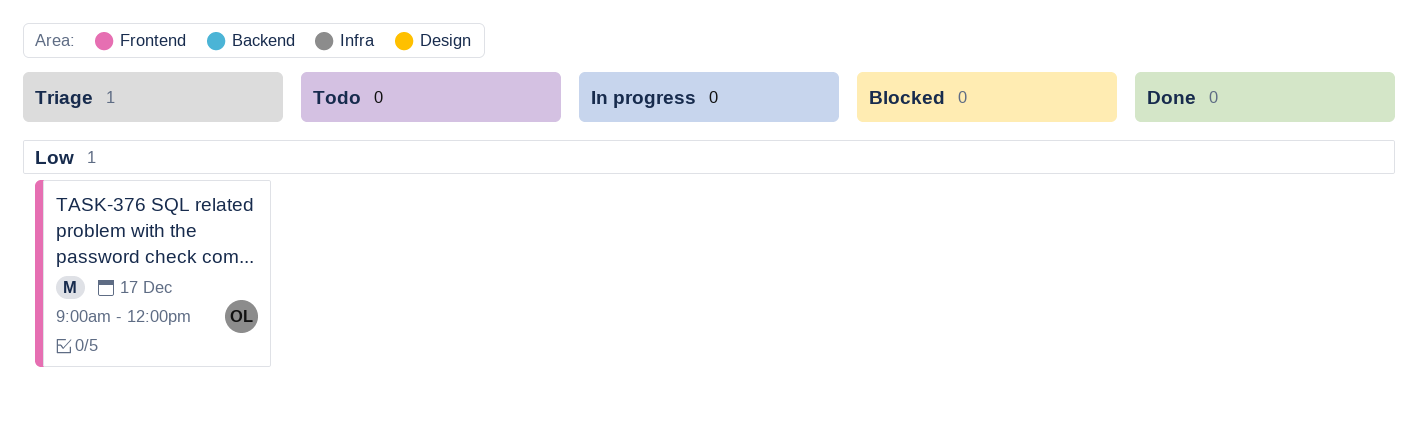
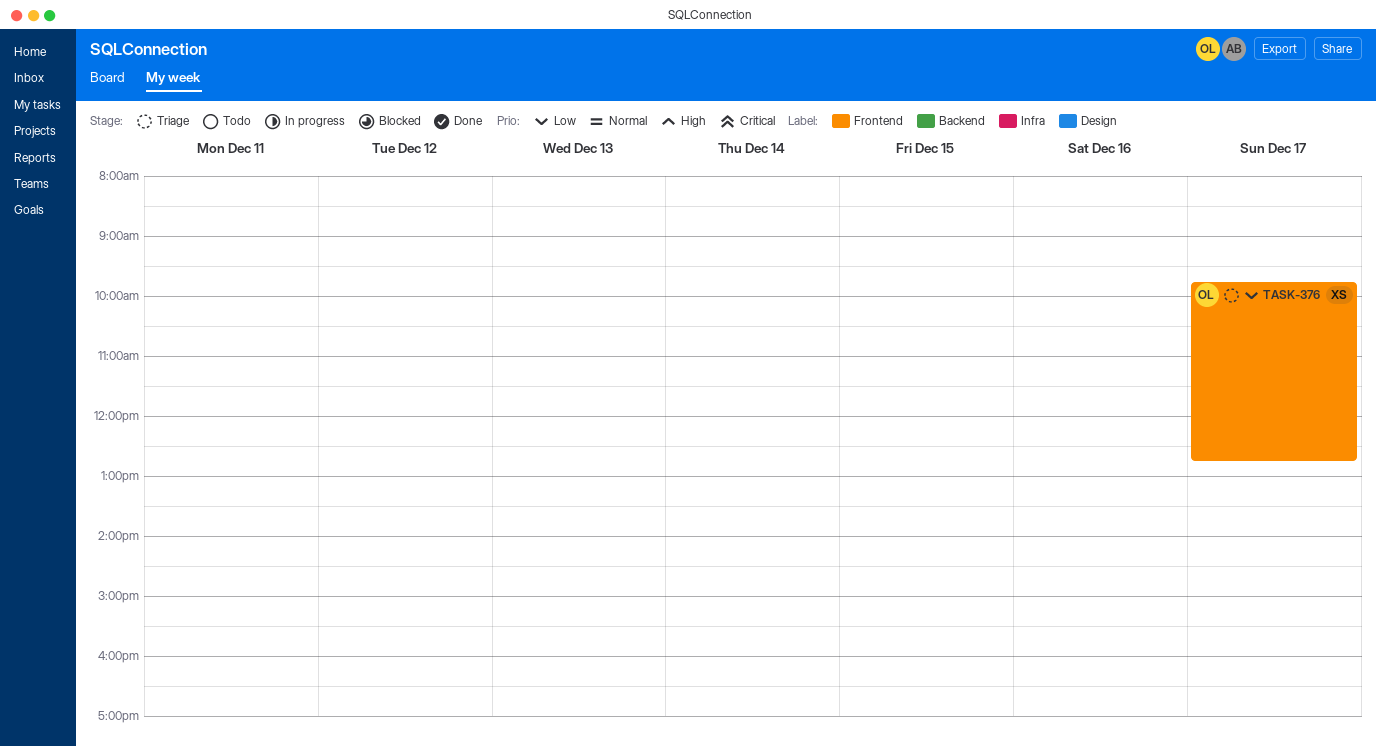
TASK-376, estimate: M -> XS
TASK-376, begins: 09:00 -> 09:45
TASK-376, ends: 12:00 -> 12:45

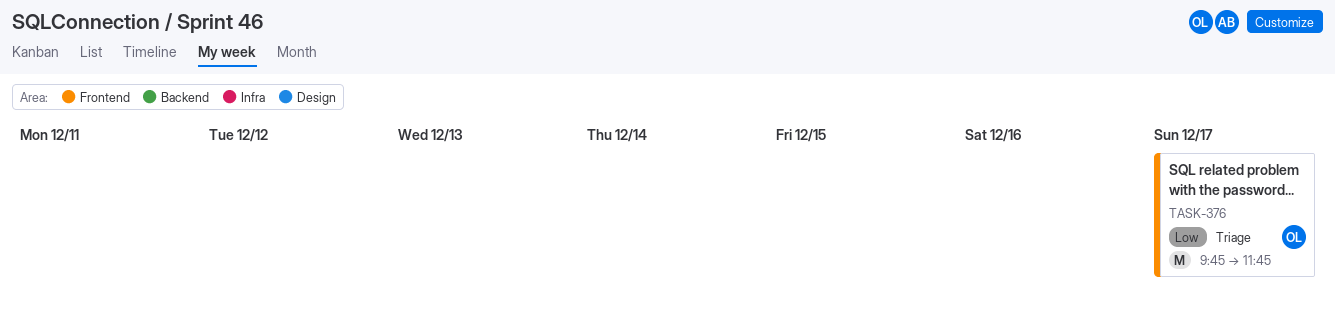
TASK-376, estimate: XS -> M
TASK-376, ends: 12:45 -> 11:45

